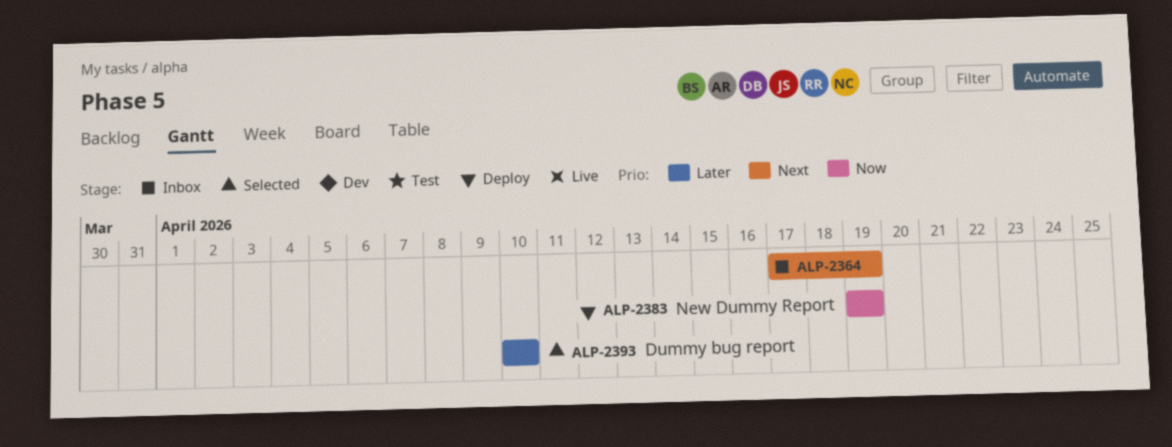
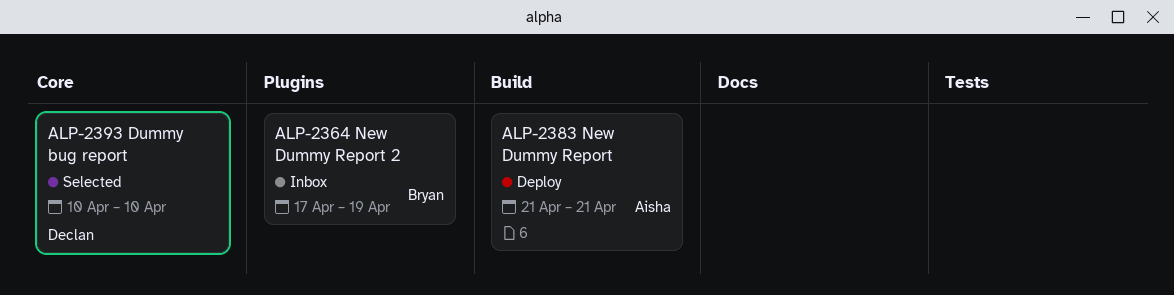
ALP-2383, start: Apr 19 -> Apr 21
ALP-2383, due: Apr 19 -> Apr 21

